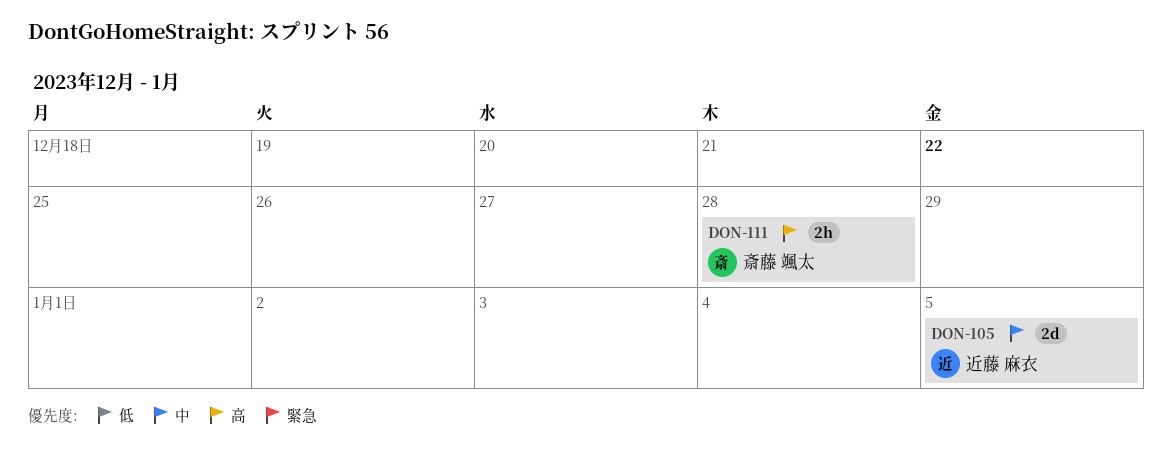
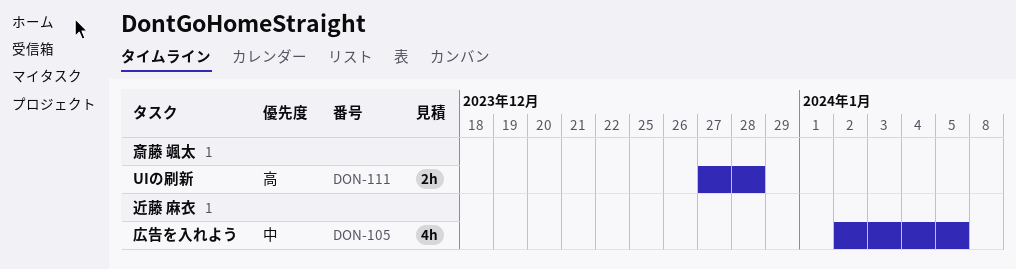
DON-105, estimate: 2d -> 4h

